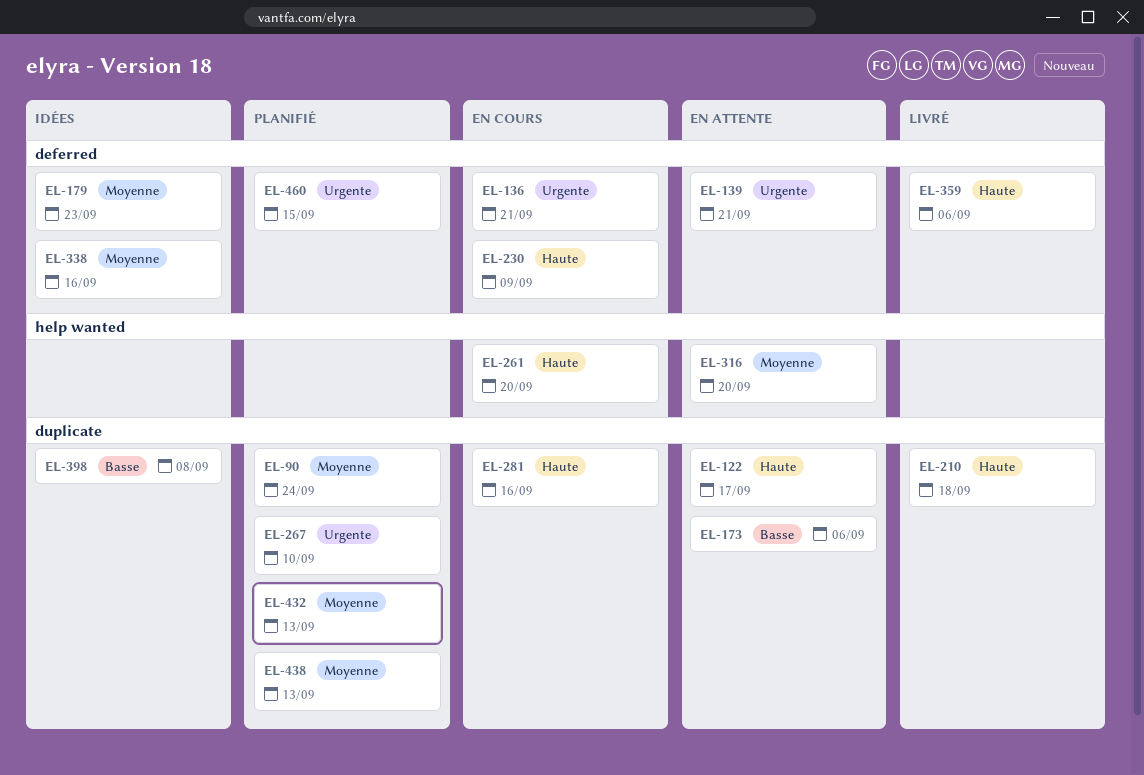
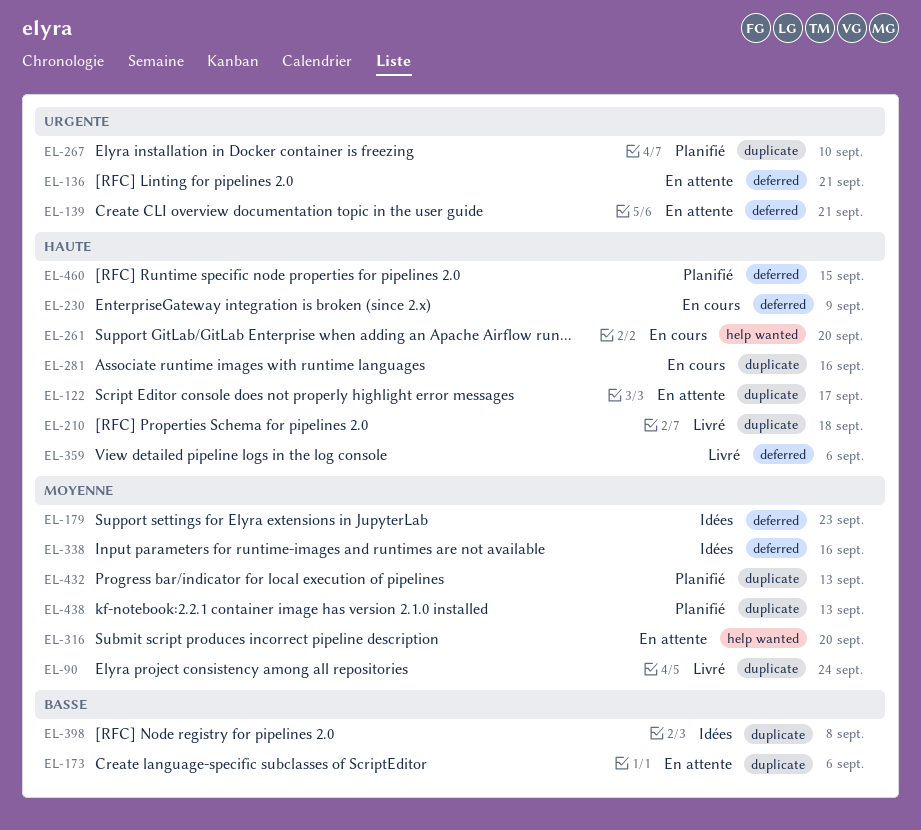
EL-90, status: Planifié -> Livré
EL-136, status: En cours -> En attente
EL-460, priority: Urgente -> Haute

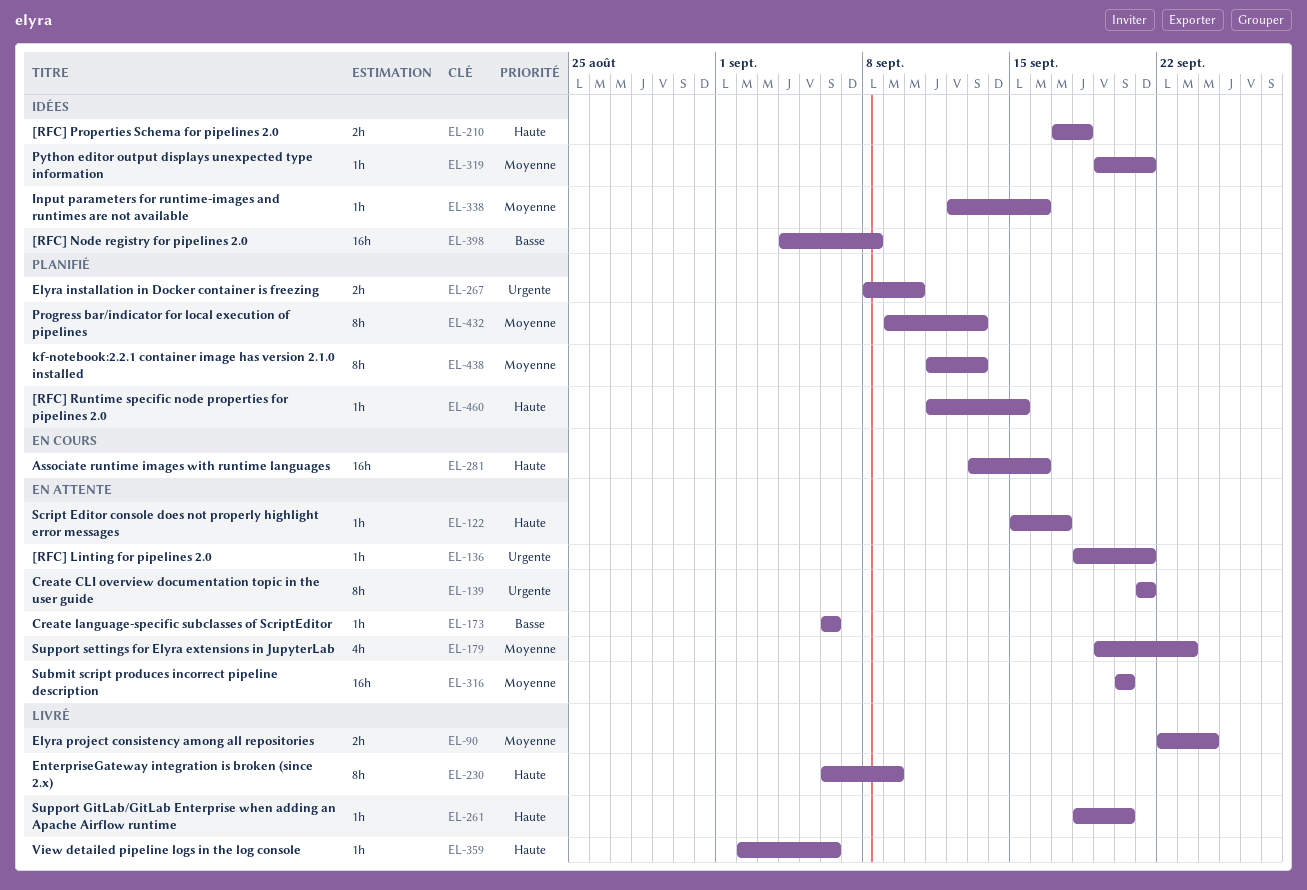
EL-179, status: Idées -> En attente
EL-210, status: Livré -> Idées
EL-230, status: En cours -> Livré
EL-261, status: En cours -> Livré
EL-319: none -> present

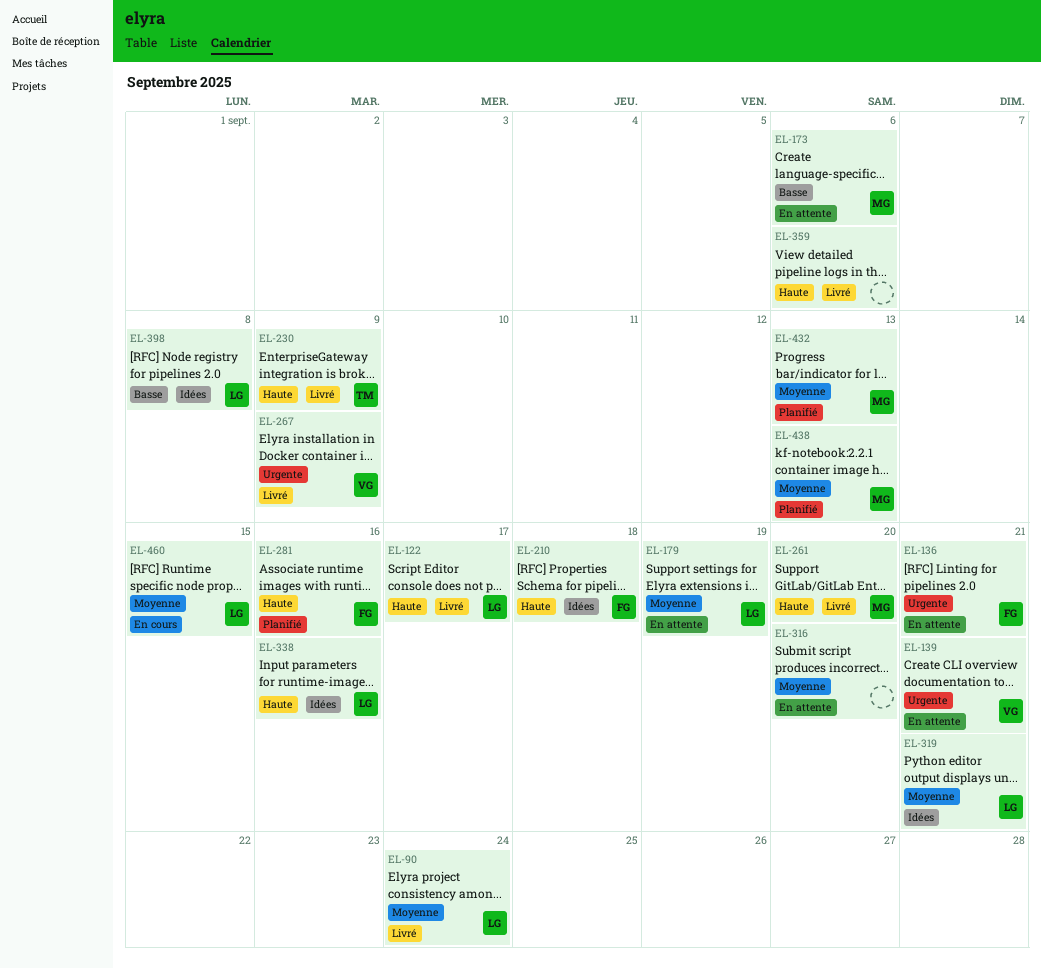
EL-122, status: En attente -> Livré
EL-179, due: Sep 23 -> Sep 19
EL-267, status: Planifié -> Livré
EL-267, due: Sep 10 -> Sep 9
EL-281, status: En cours -> Planifié
EL-338, priority: Moyenne -> Haute
EL-460, status: Planifié -> En cours
EL-460, priority: Haute -> Moyenne

